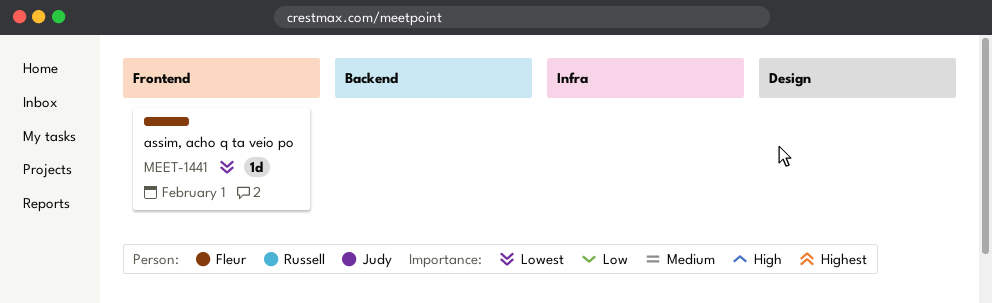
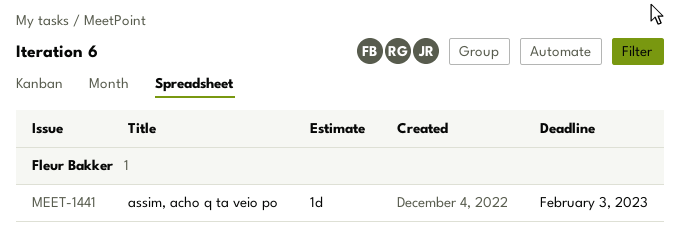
MEET-1441, due: Feb 1 -> Feb 3

